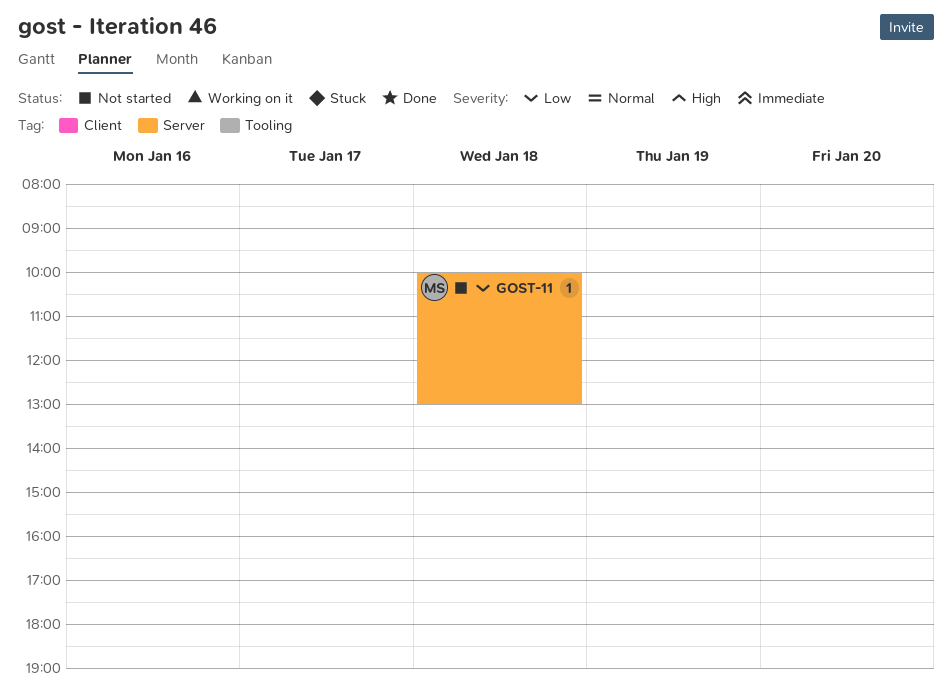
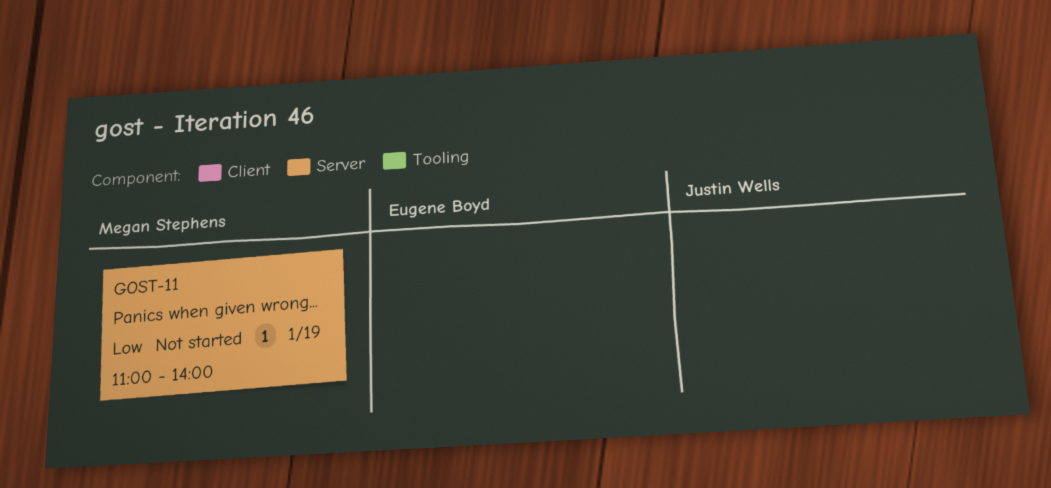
GOST-11, day: Jan 18 -> Jan 19
GOST-11, begins: 10:00 -> 11:00
GOST-11, ends: 13:00 -> 14:00

